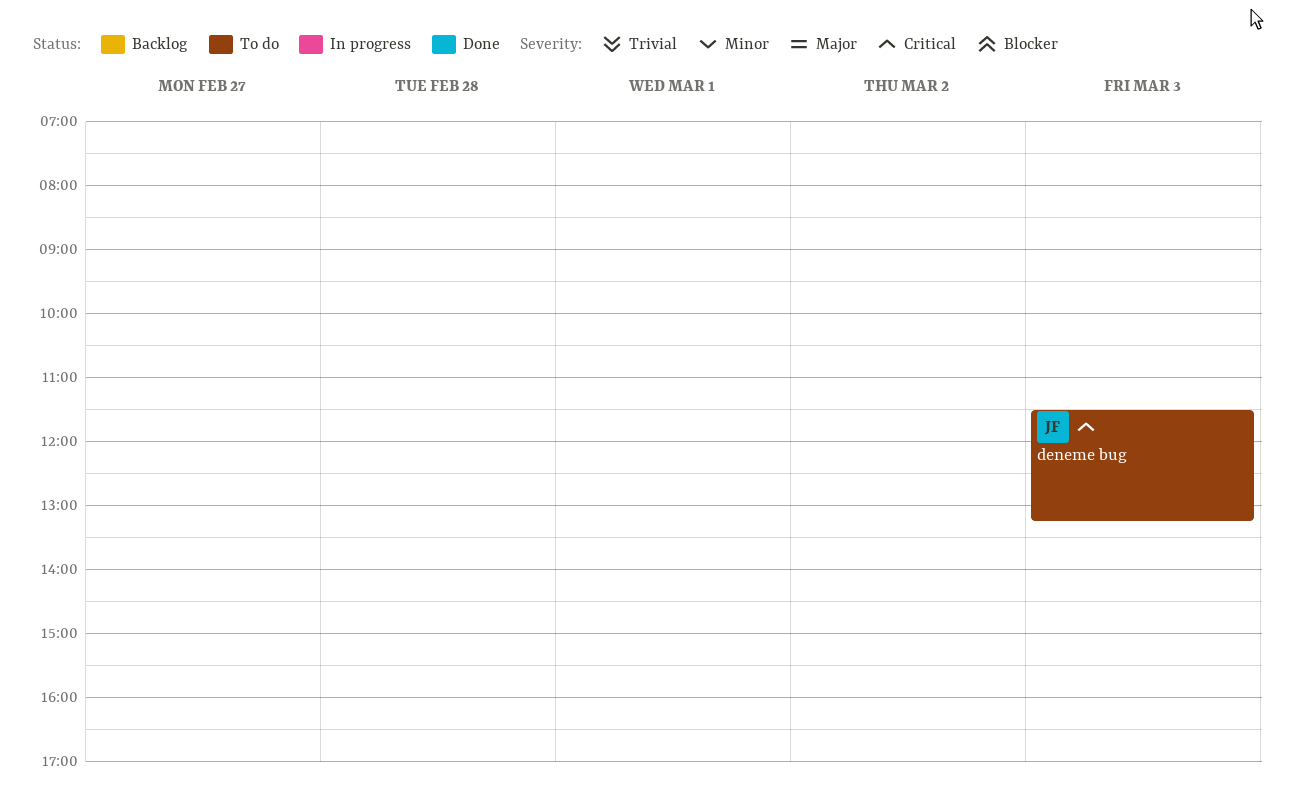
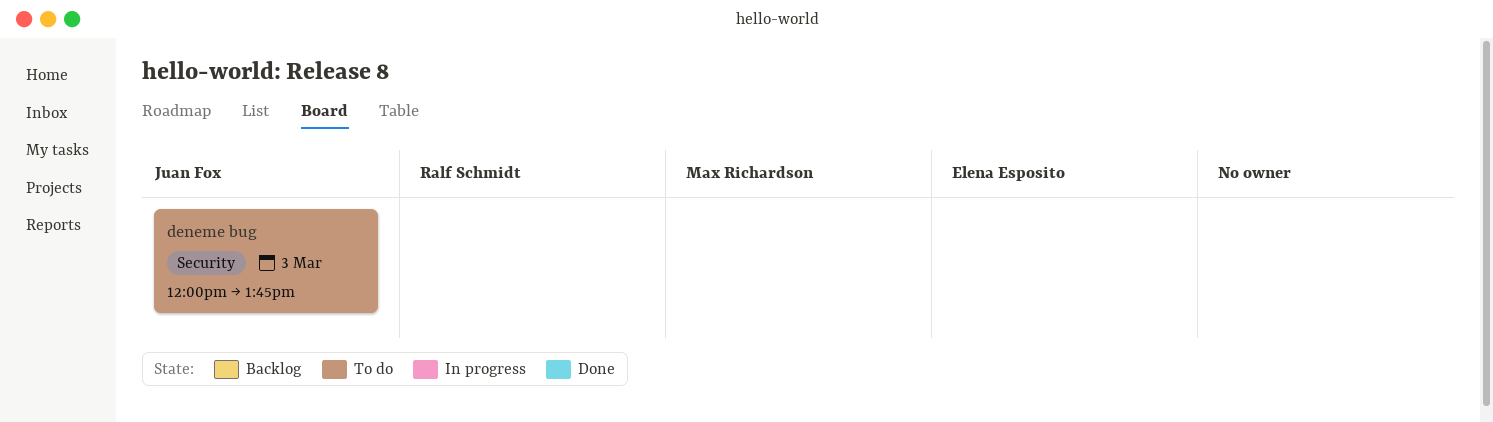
deneme bug, begins: 11:30 -> 12:00
deneme bug, ends: 13:15 -> 13:45

